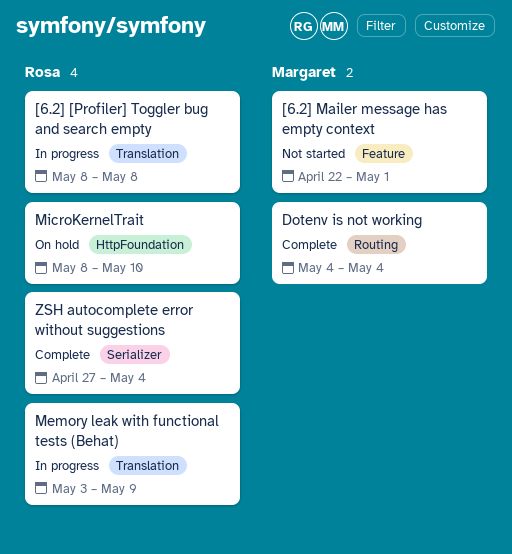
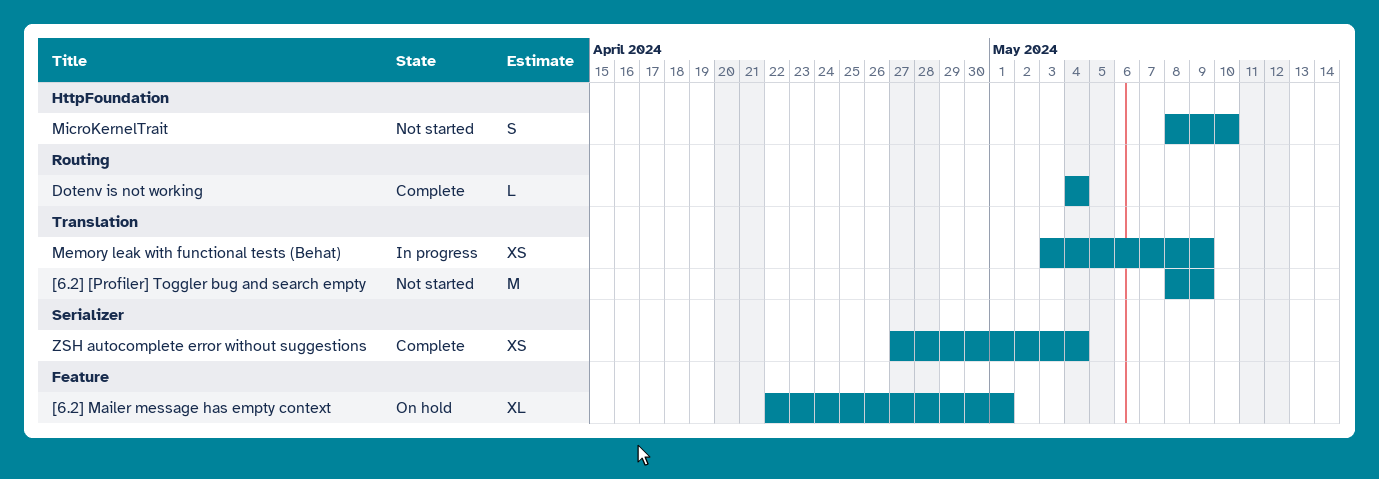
[6.2] [Profiler] Toggler bug and search empty, status: In progress -> Not started
[6.2] [Profiler] Toggler bug and search empty, due: May 8 -> May 9
[6.2] Mailer message has empty context, status: Not started -> On hold
MicroKernelTrait, status: On hold -> Not started

